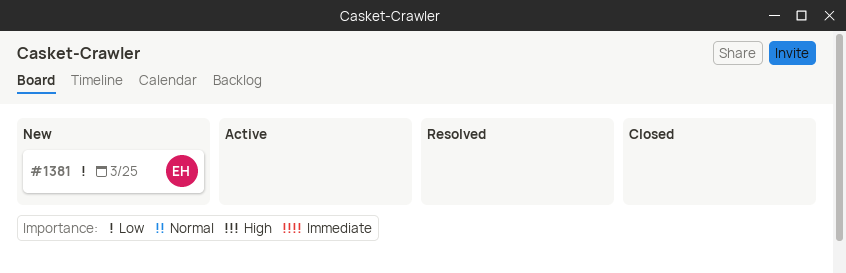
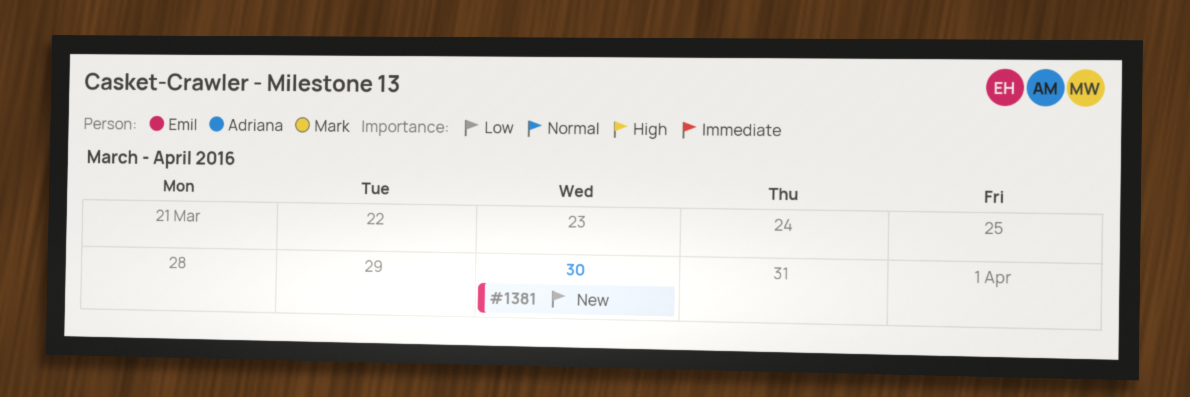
#1381, due: Mar 25 -> Mar 30

